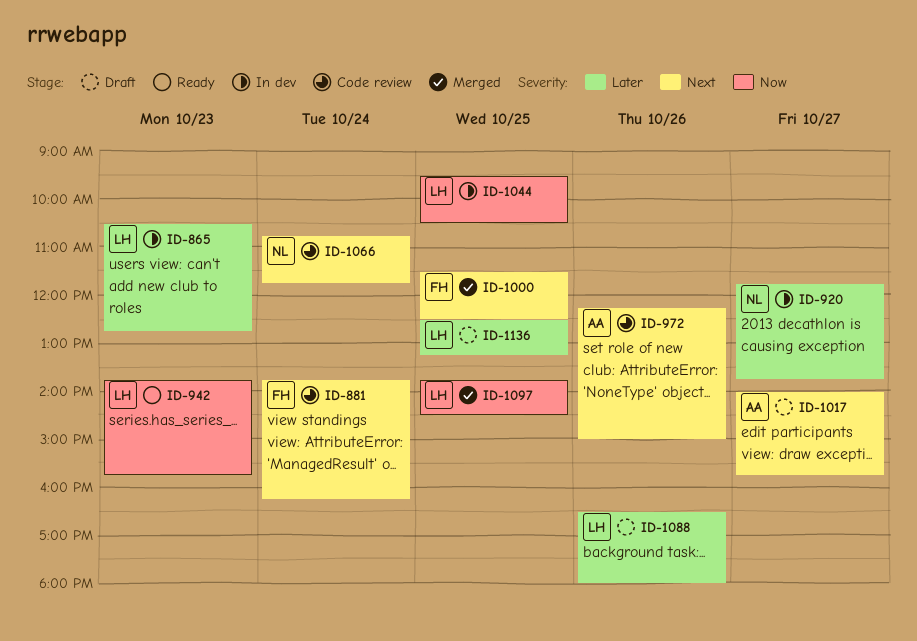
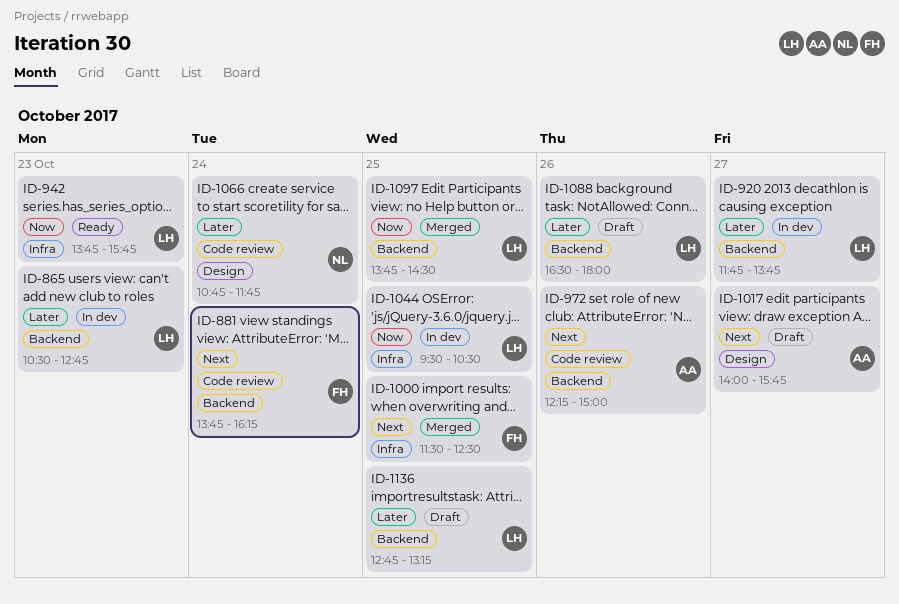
ID-920, owner: NL -> LH
ID-1066, priority: Next -> Later
ID-1136, begins: 12:30 -> 12:45

